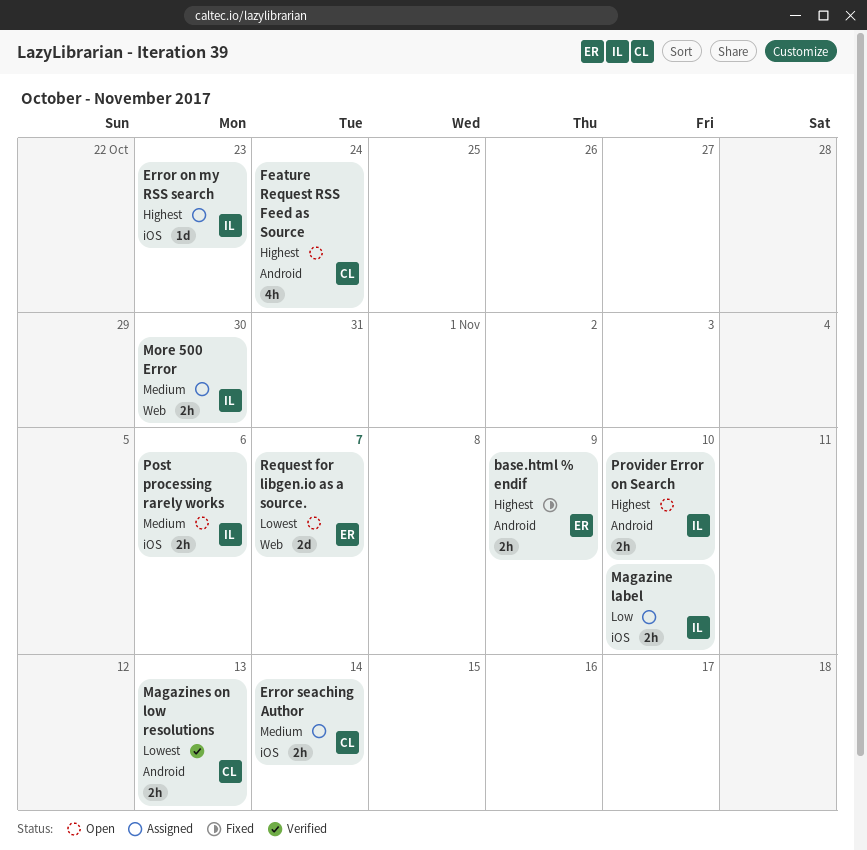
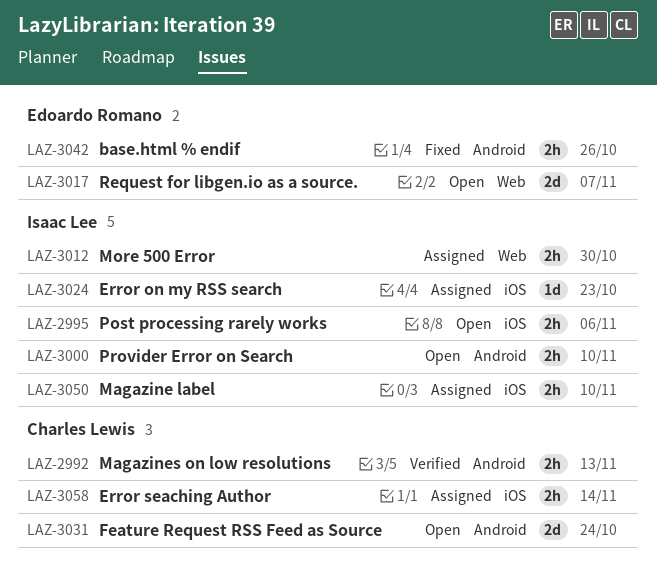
base.html % endif, due: Nov 9 -> Oct 26
Feature Request RSS Feed as Source, estimate: 4h -> 2d

